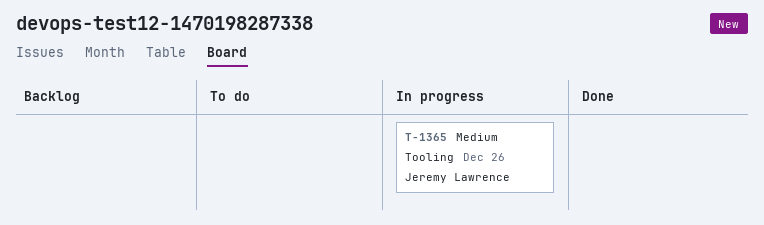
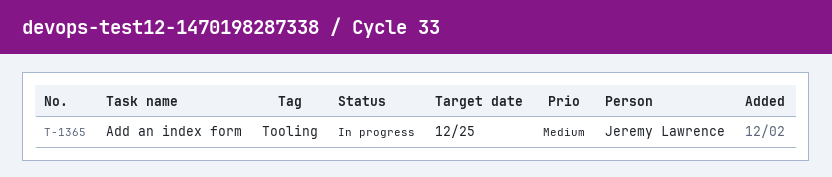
T-1365, due: Dec 26 -> Dec 25

